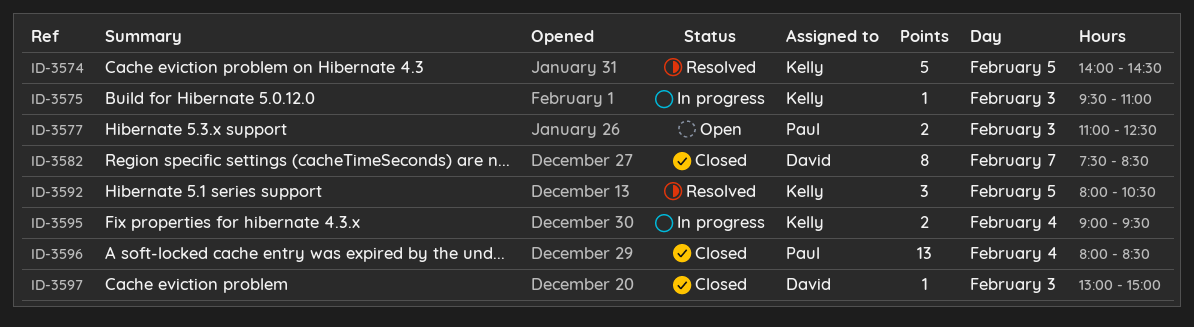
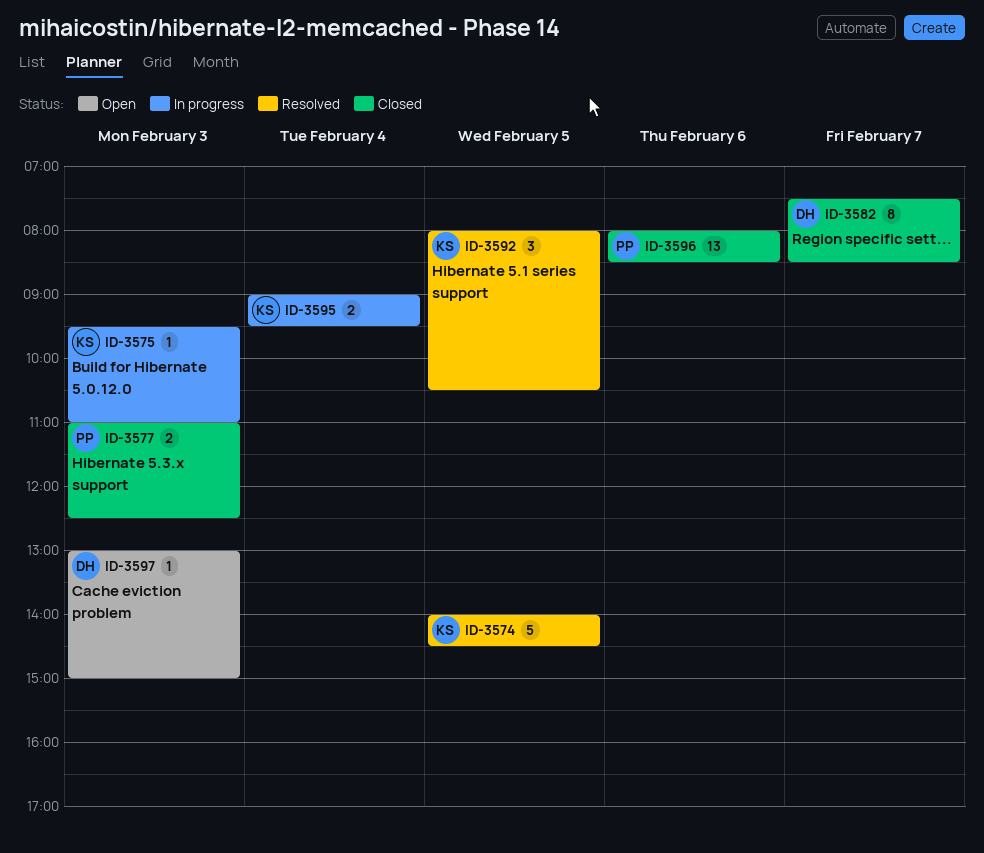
ID-3577, status: Open -> Closed
ID-3596, day: Feb 4 -> Feb 6
ID-3597, status: Closed -> Open

